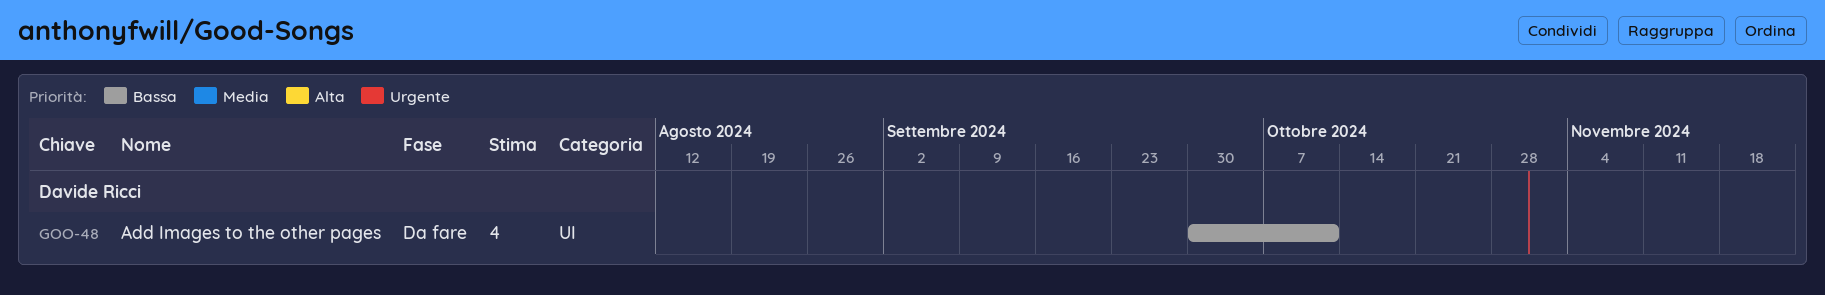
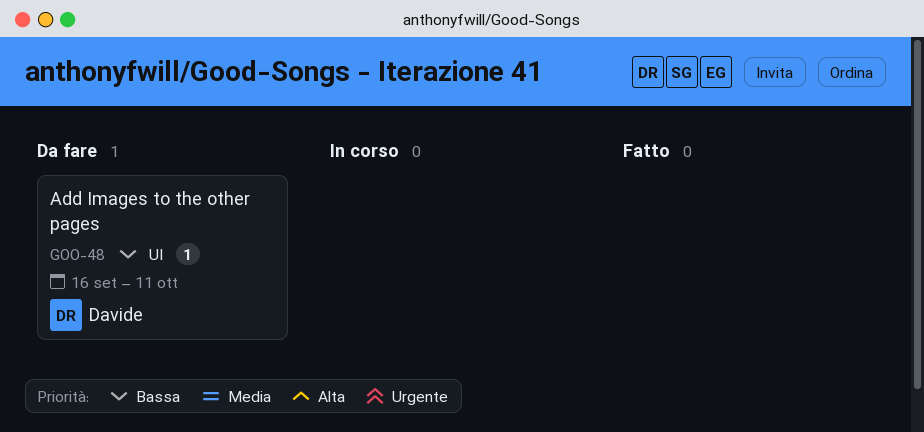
GOO-48, estimate: 4 -> 1
GOO-48, start: Sep 30 -> Sep 16

